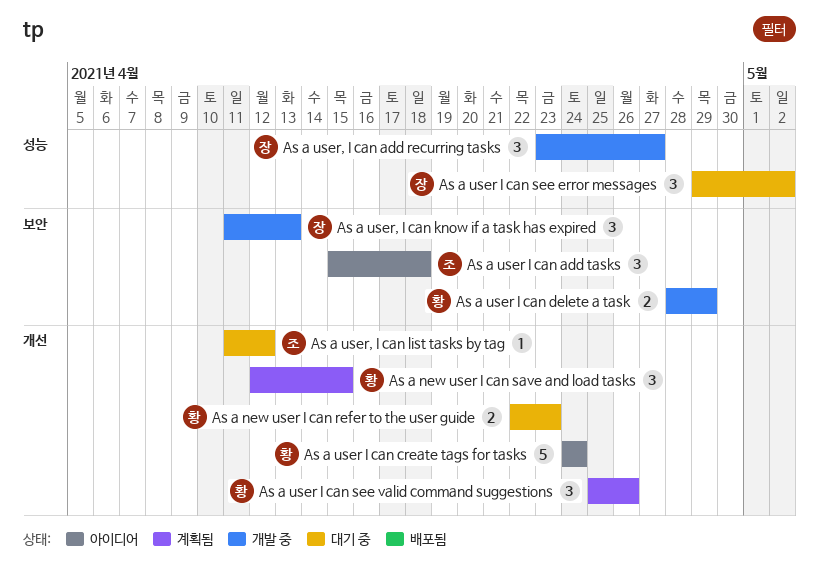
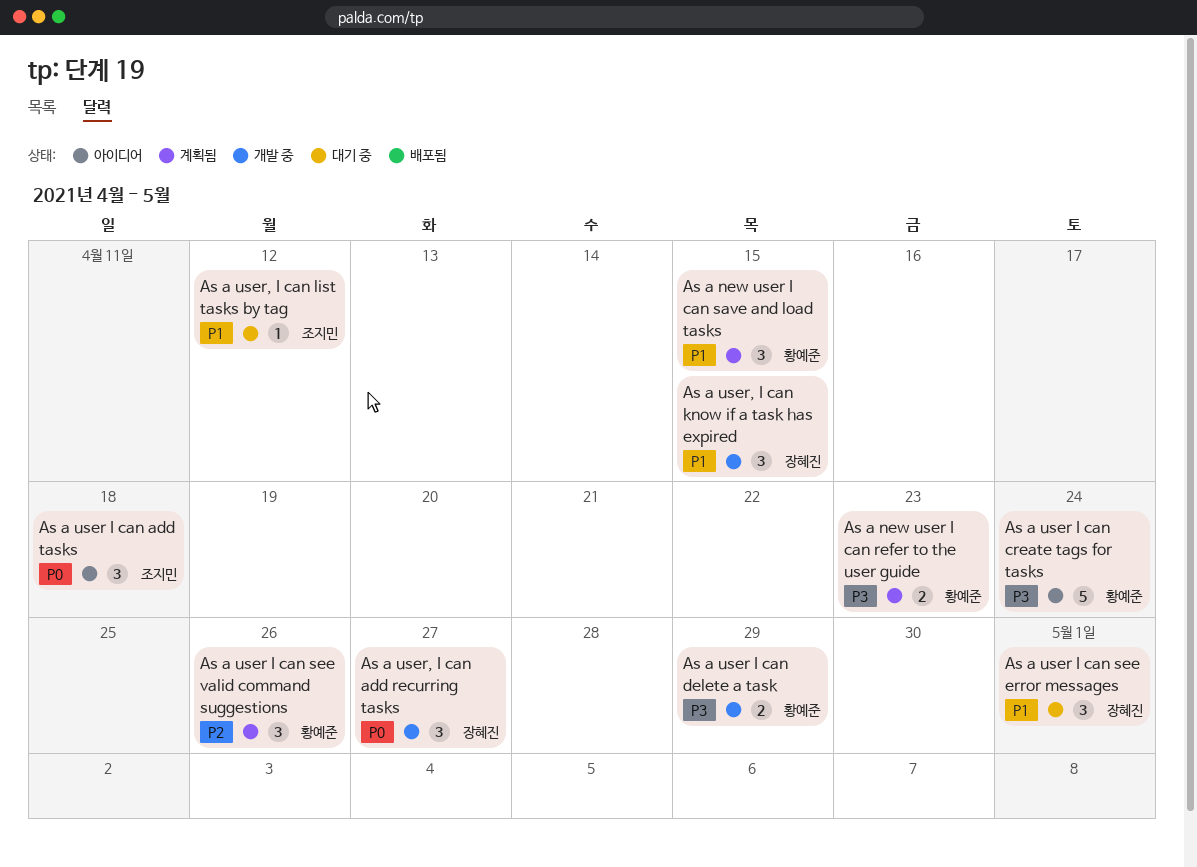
As a new user I can refer to the user guide, status: 대기 중 -> 계획됨
As a user I can see error messages, due: May 2 -> May 1
As a user, I can know if a task has expired, due: Apr 13 -> Apr 15

